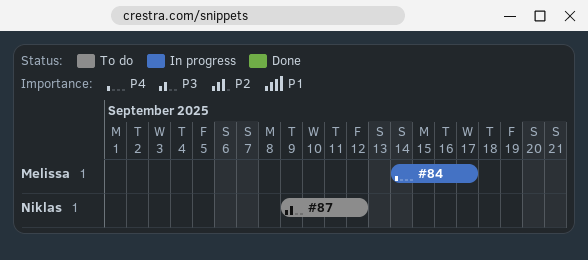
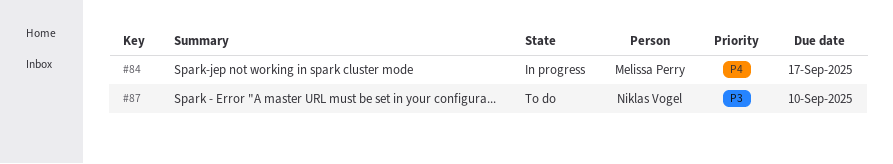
#87, due: Sep 12 -> Sep 10

